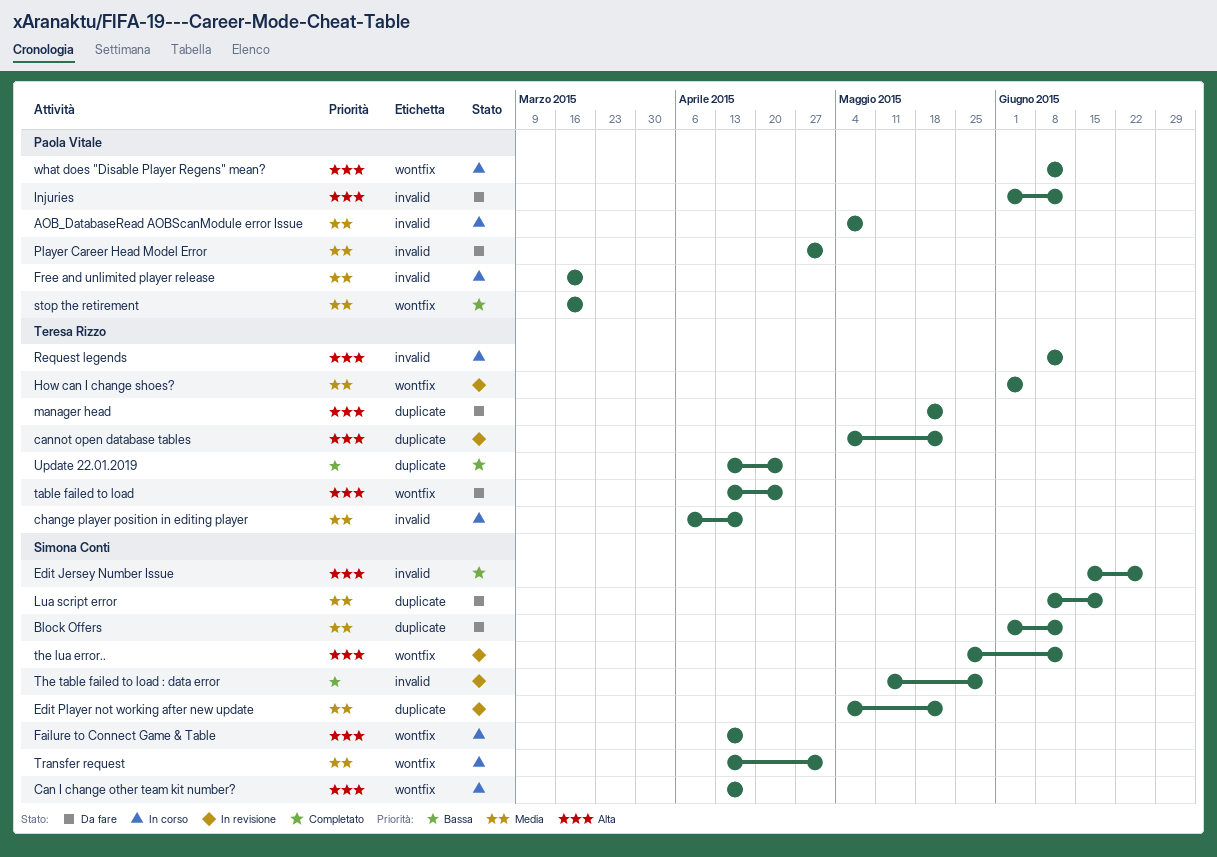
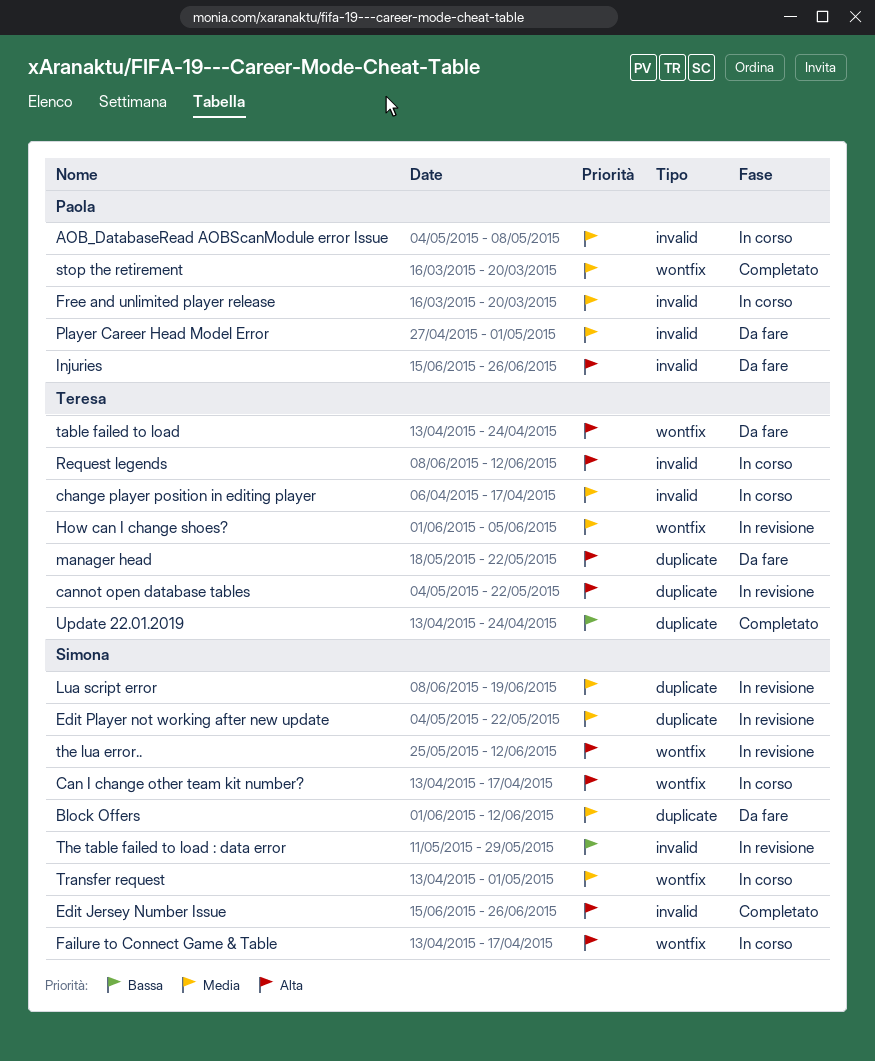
Injuries, start: Jun 1 -> Jun 15
Injuries, due: Jun 12 -> Jun 26
Lua script error, status: Da fare -> In revisione
what does "Disable Player Regens" mean?: present -> none

